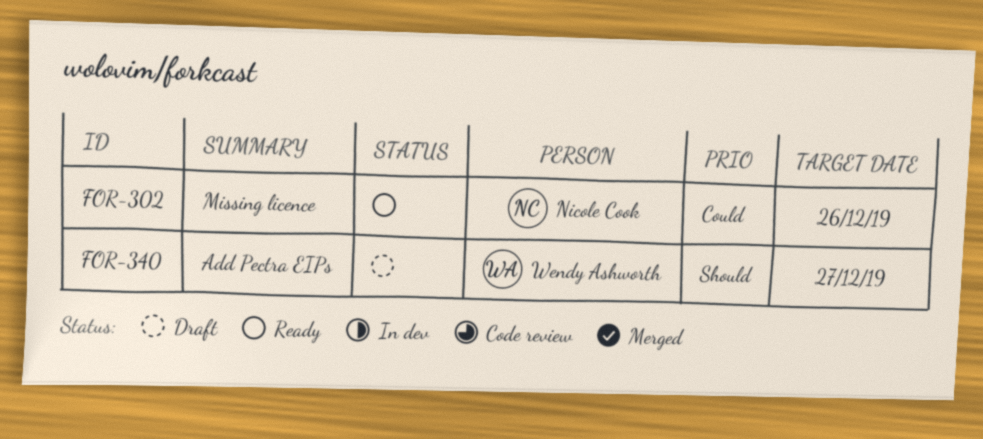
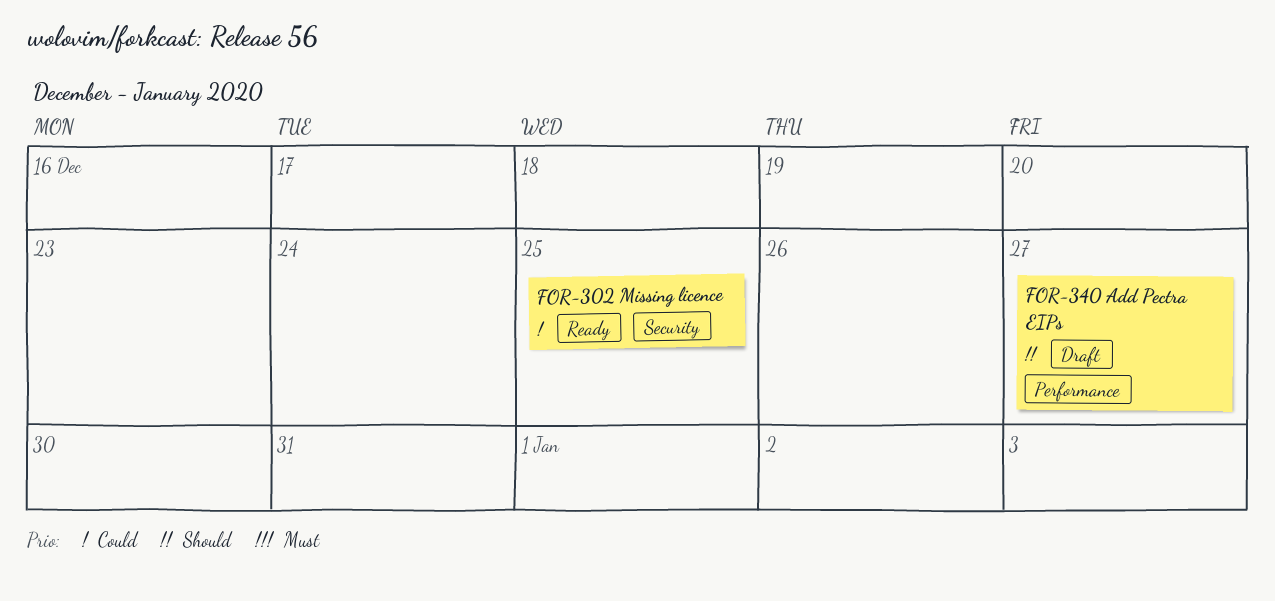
FOR-302, due: Dec 26 -> Dec 25

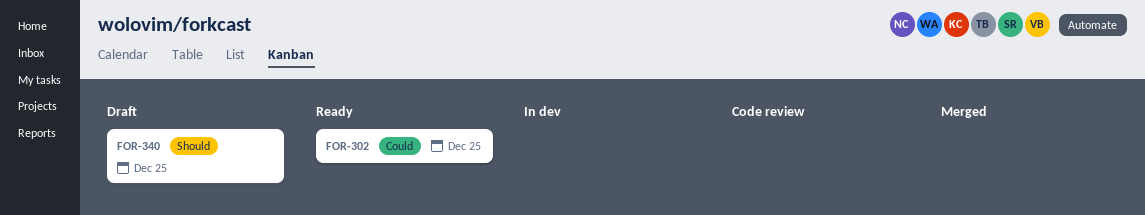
FOR-340, due: Dec 27 -> Dec 25

